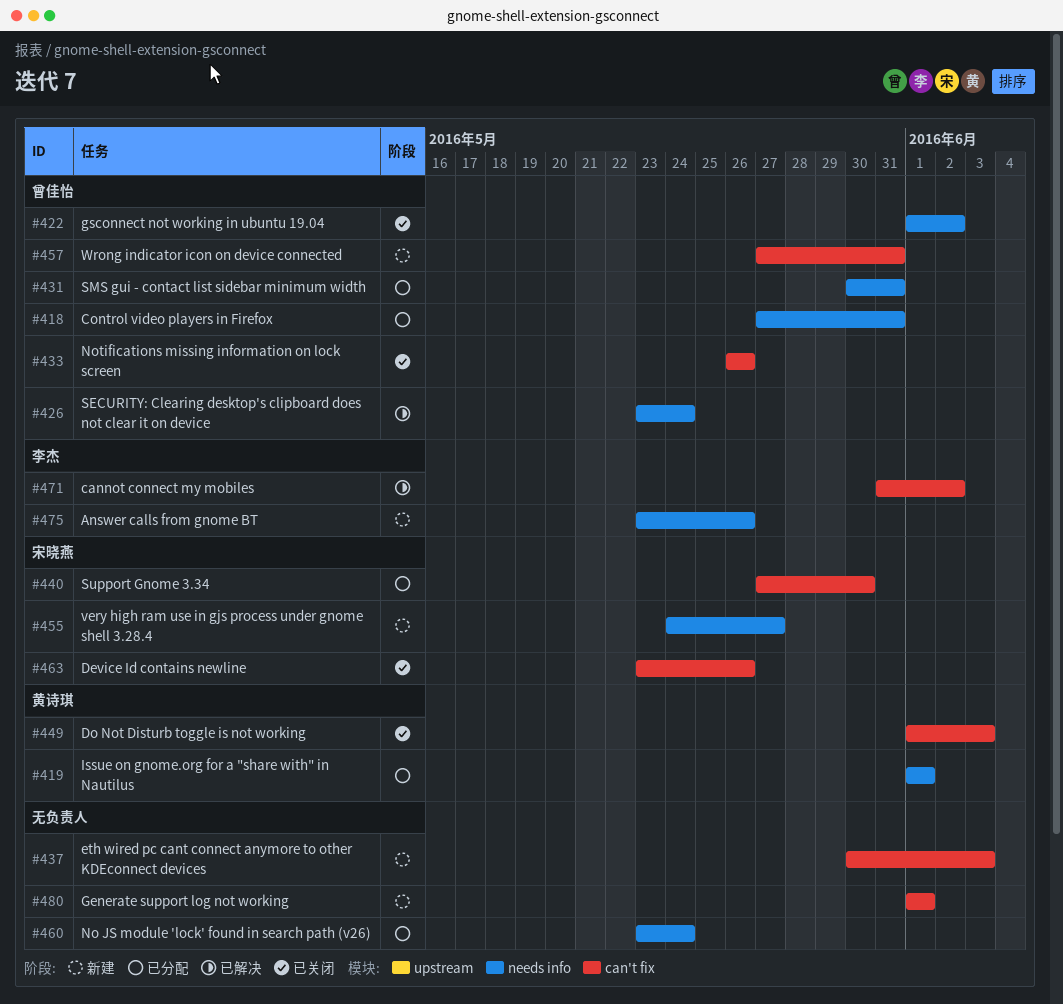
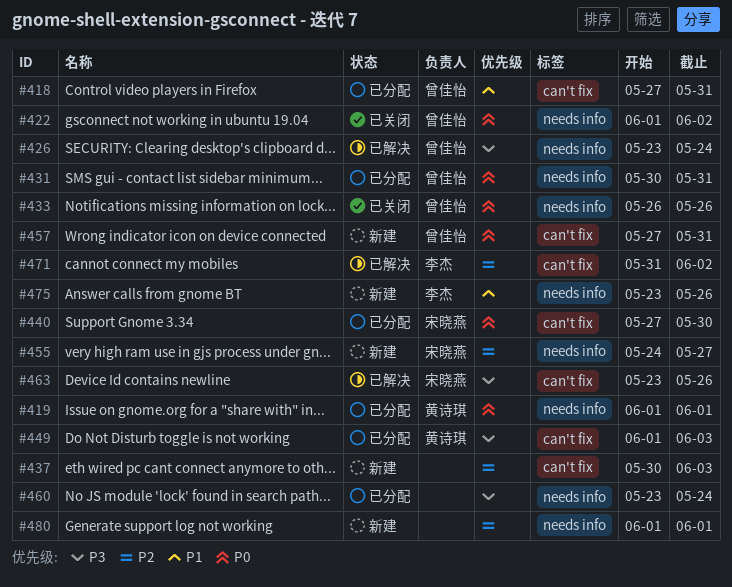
#418, label: needs info -> can't fix
#433, label: can't fix -> needs info
#449, status: 已关闭 -> 已分配
#463, status: 已关闭 -> 已解决
#480, label: can't fix -> needs info

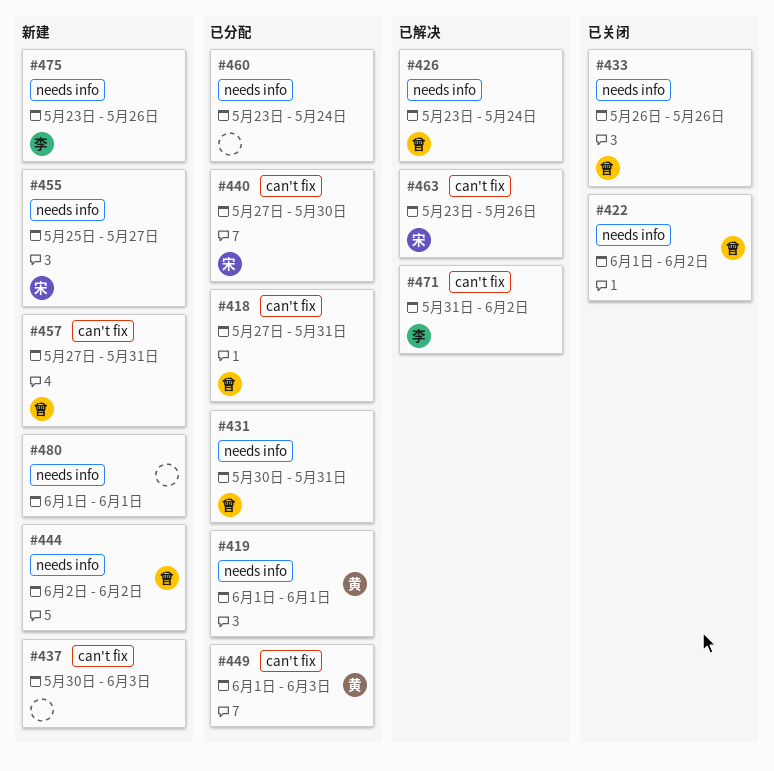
#444: none -> present
#455, start: May 24 -> May 25

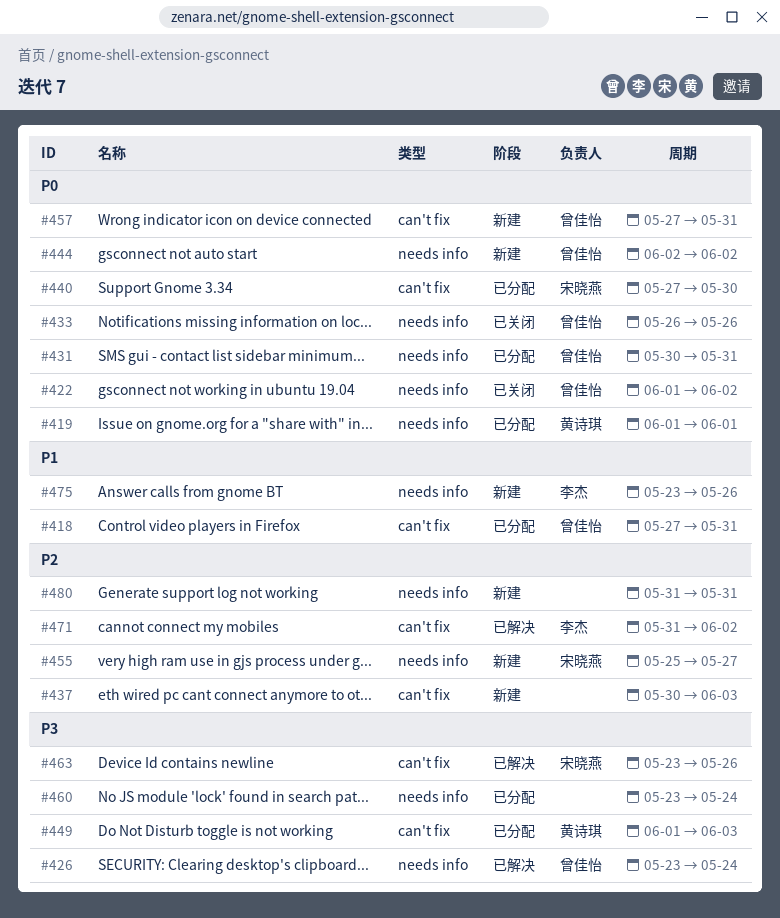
#480, start: Jun 1 -> May 31
#480, due: Jun 1 -> May 31

